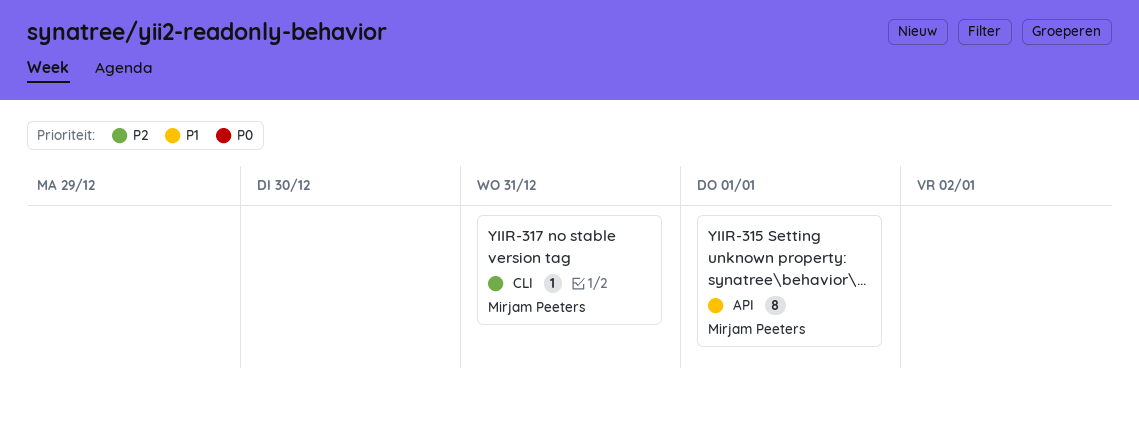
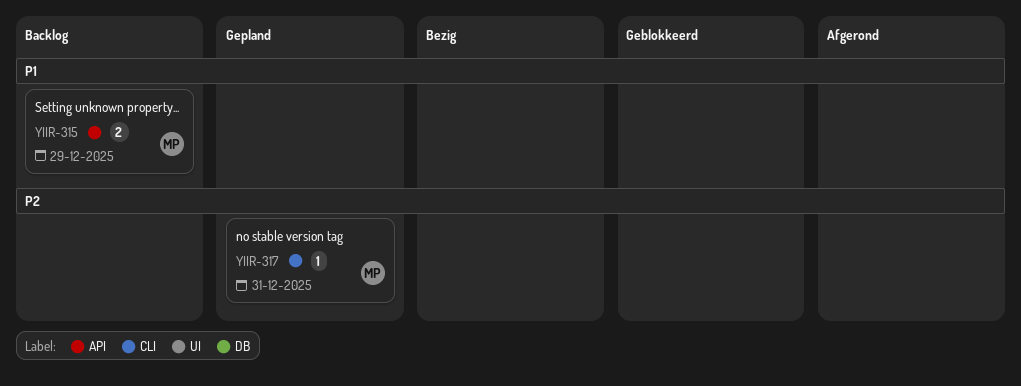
YIIR-315, estimate: 8 -> 2
YIIR-315, due: Jan 1 -> Dec 29

